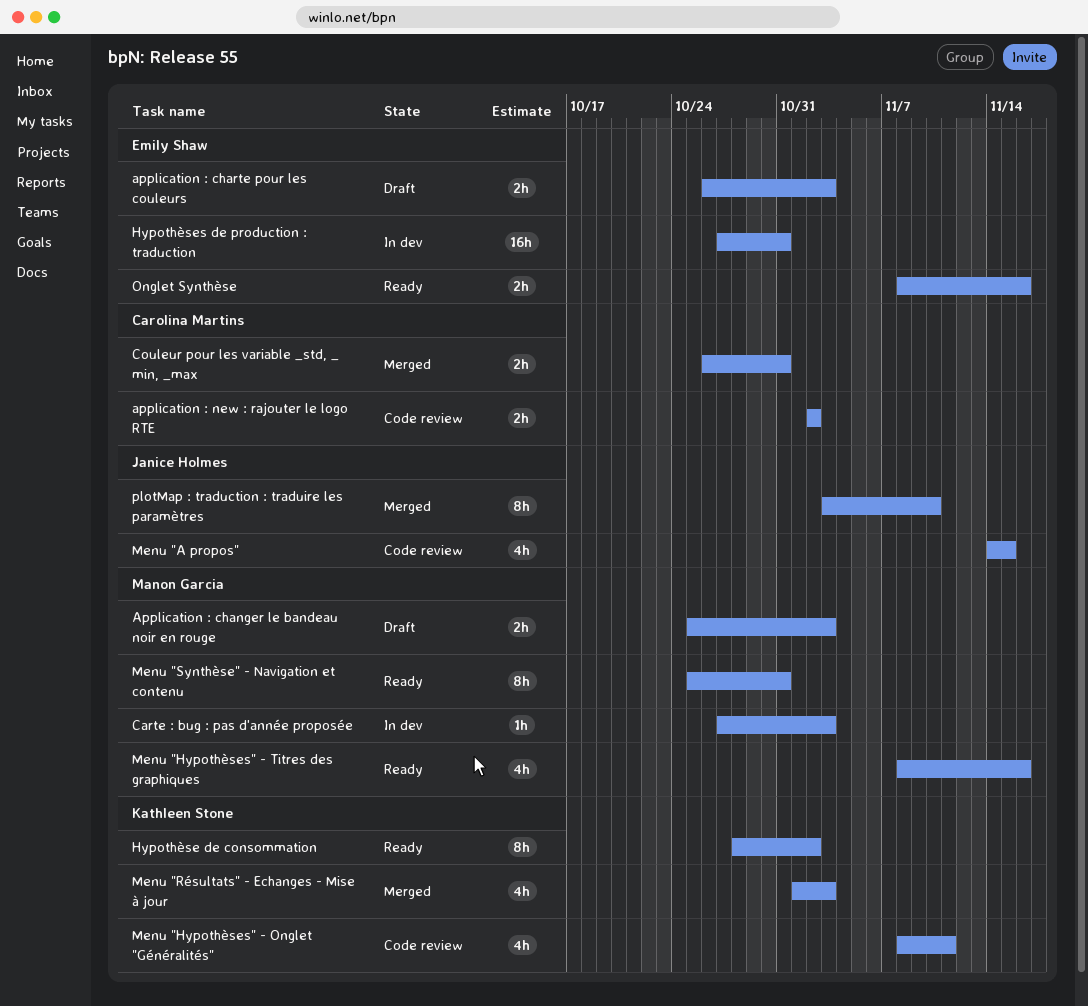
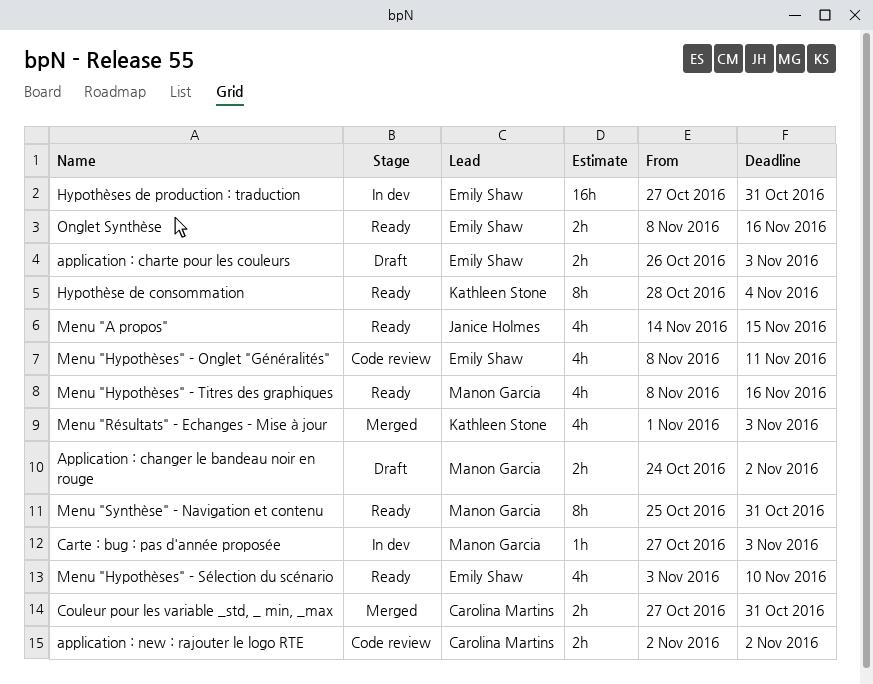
Application : changer le bandeau noir en rouge, start: Oct 25 -> Oct 24
Application : changer le bandeau noir en rouge, due: Nov 3 -> Nov 2
Couleur pour les variable _std, _ min, _max, start: Oct 26 -> Oct 27
Hypothèse de consommation, due: Nov 2 -> Nov 4
Menu "A propos", status: Code review -> Ready
Menu "Hypothèses" - Onglet "Généralités", owner: Kathleen Stone -> Emily Shaw
Menu "Hypothèses" - Sélection du scénario: none -> present
plotMap : traduction : traduire les paramètres: present -> none

